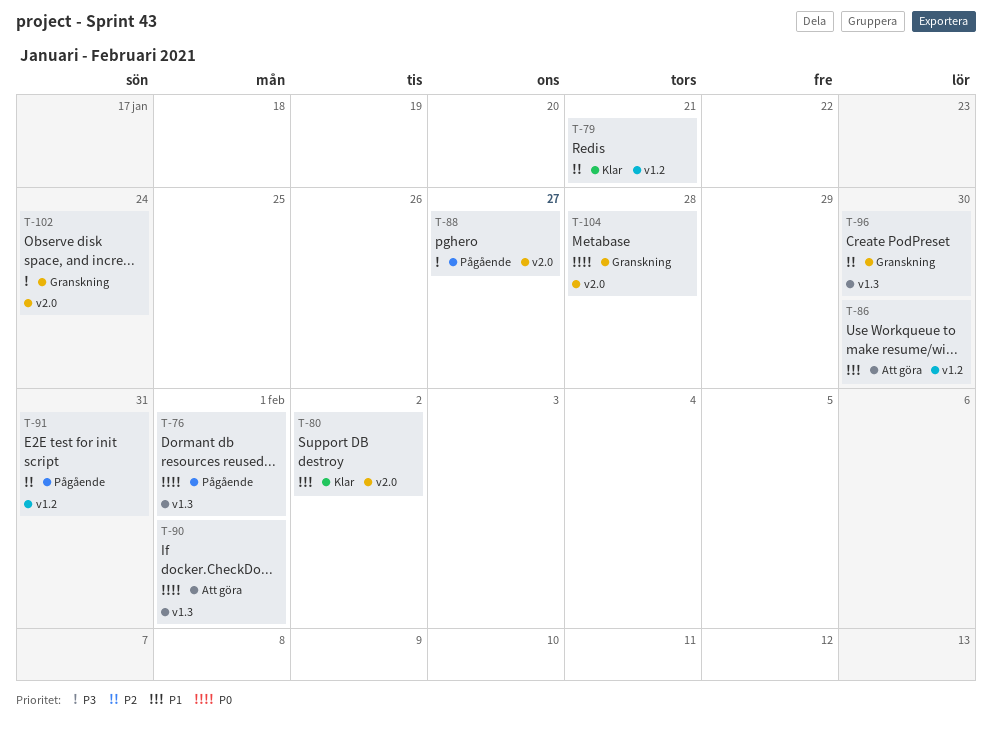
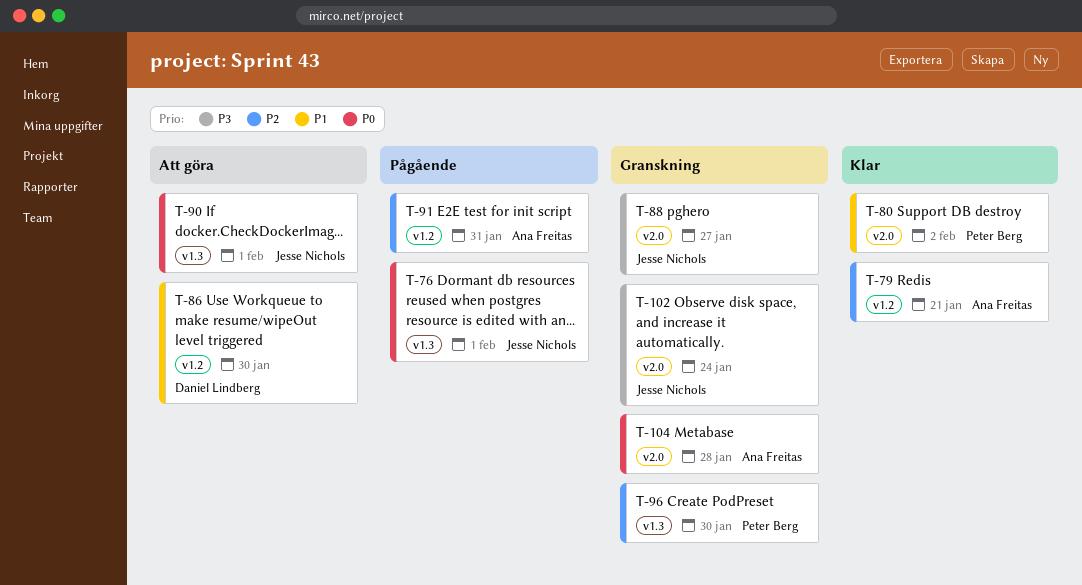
T-88, status: Pågående -> Granskning

